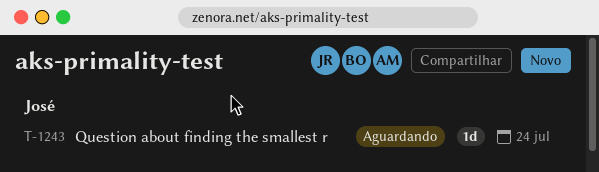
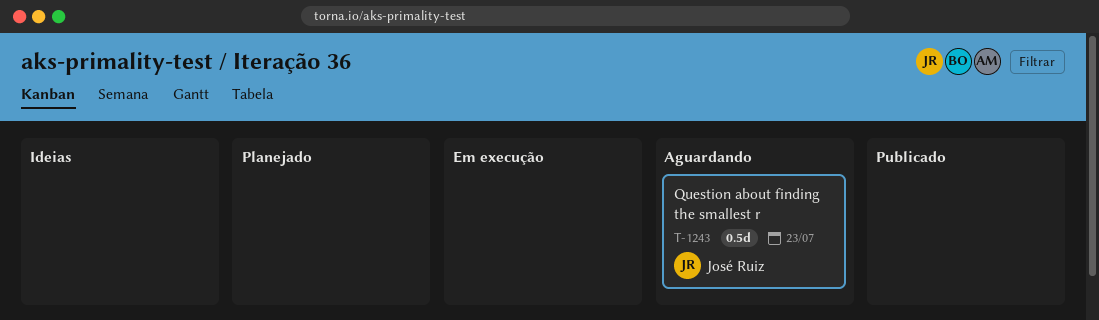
T-1243, estimate: 1d -> 0.5d
T-1243, due: Jul 24 -> Jul 23

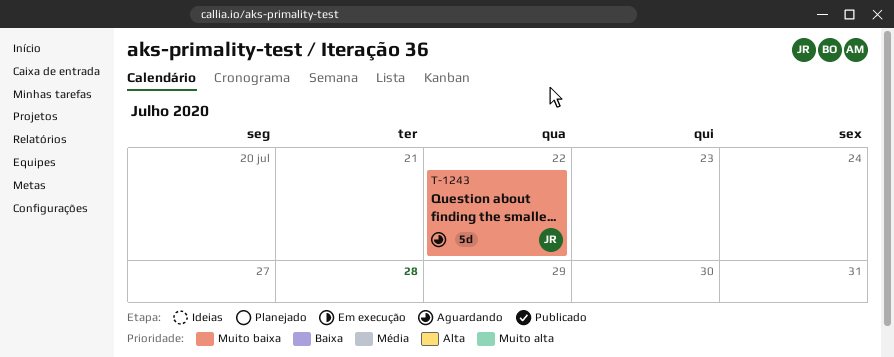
T-1243, estimate: 0.5d -> 5d
T-1243, due: Jul 23 -> Jul 22

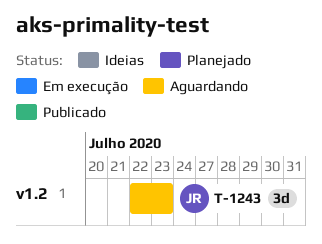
T-1243, estimate: 5d -> 3d
T-1243, due: Jul 22 -> Jul 23

